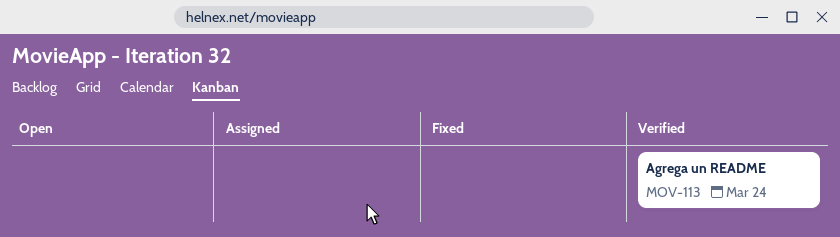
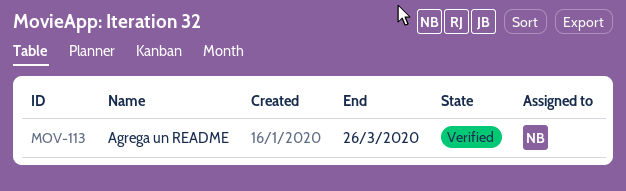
MOV-113, due: Mar 24 -> Mar 26

